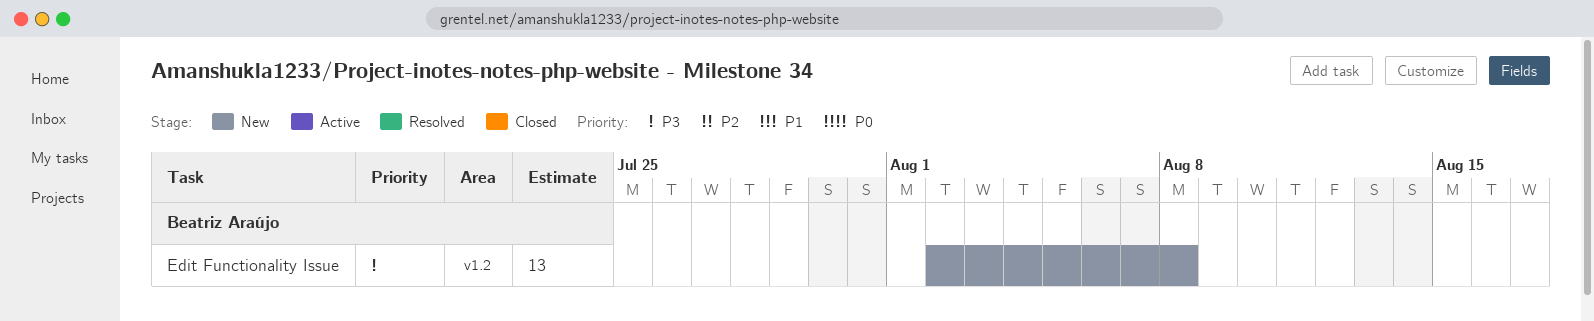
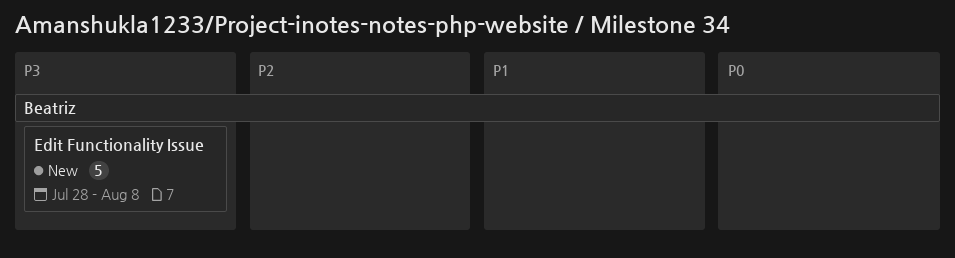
Edit Functionality Issue, estimate: 13 -> 5
Edit Functionality Issue, start: Aug 2 -> Jul 28

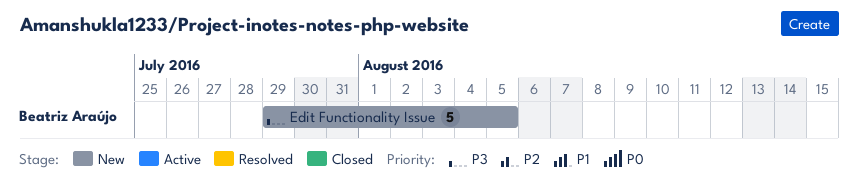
Edit Functionality Issue, start: Jul 28 -> Jul 29
Edit Functionality Issue, due: Aug 8 -> Aug 5

